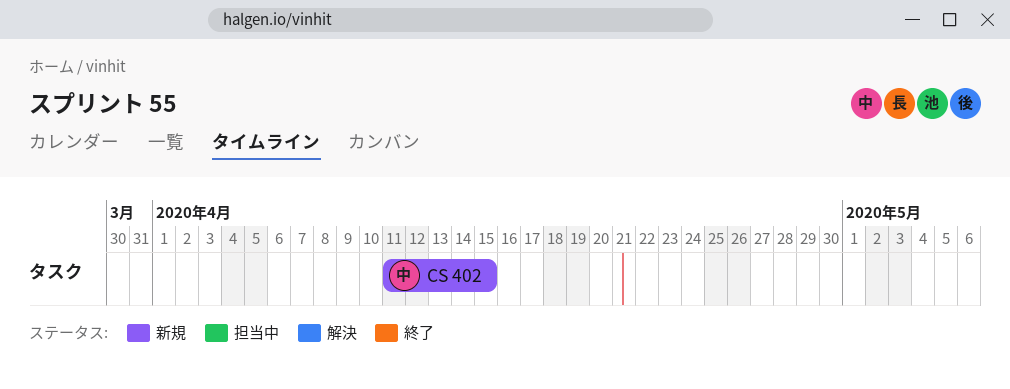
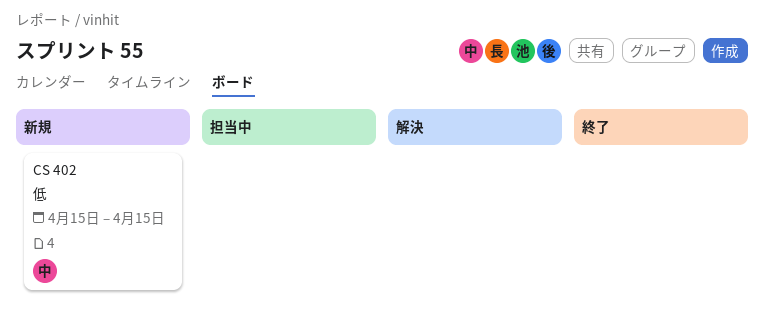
CS 402, start: Apr 11 -> Apr 15

